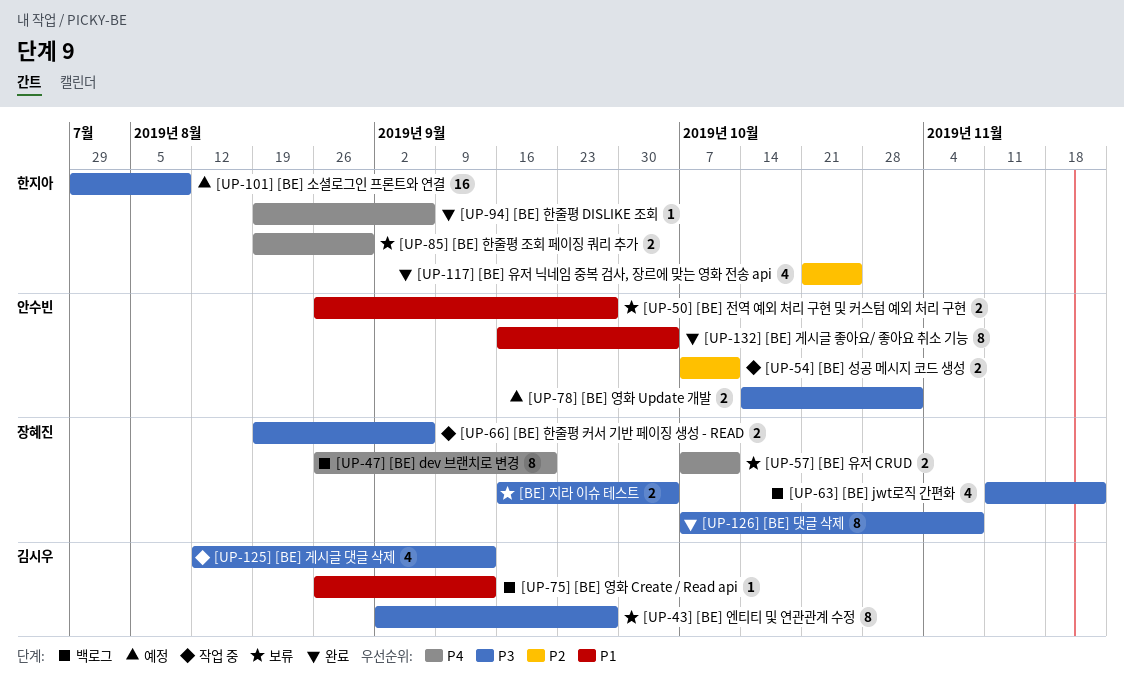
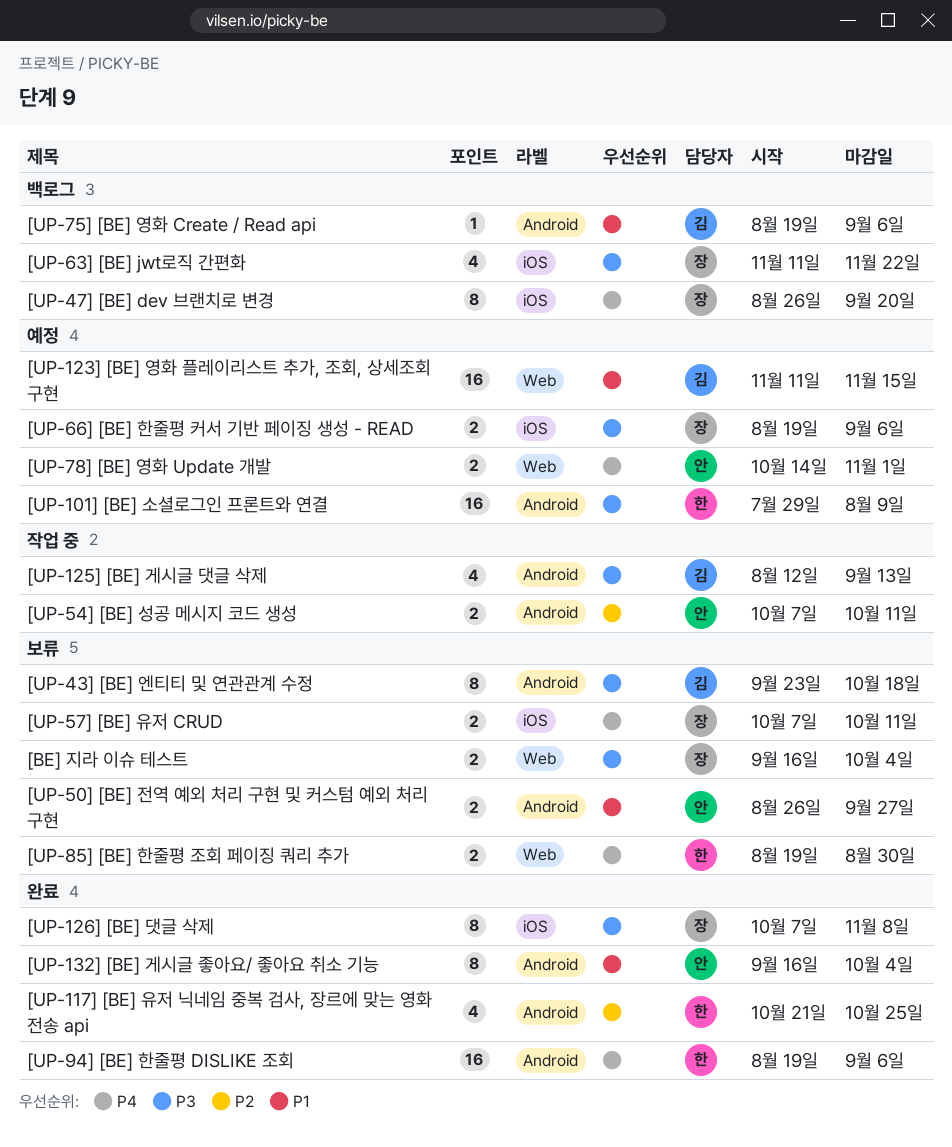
[UP-123] [BE] 영화 플레이리스트 추가, 조회, 상세조회 구현: none -> present
[UP-43] [BE] 엔티티 및 연관관계 수정, start: Sep 2 -> Sep 23
[UP-43] [BE] 엔티티 및 연관관계 수정, due: Sep 27 -> Oct 18
[UP-66] [BE] 한줄평 커서 기반 페이징 생성 - READ, status: 작업 중 -> 예정
[UP-75] [BE] 영화 Create / Read api, start: Aug 26 -> Aug 19
[UP-75] [BE] 영화 Create / Read api, due: Sep 13 -> Sep 6
[UP-78] [BE] 영화 Update 개발, priority: P3 -> P4
[UP-94] [BE] 한줄평 DISLIKE 조회, estimate: 1 -> 16

